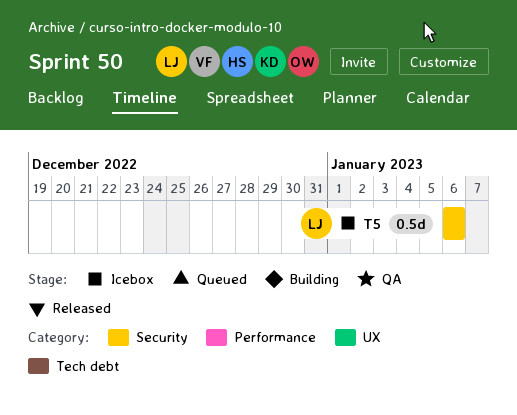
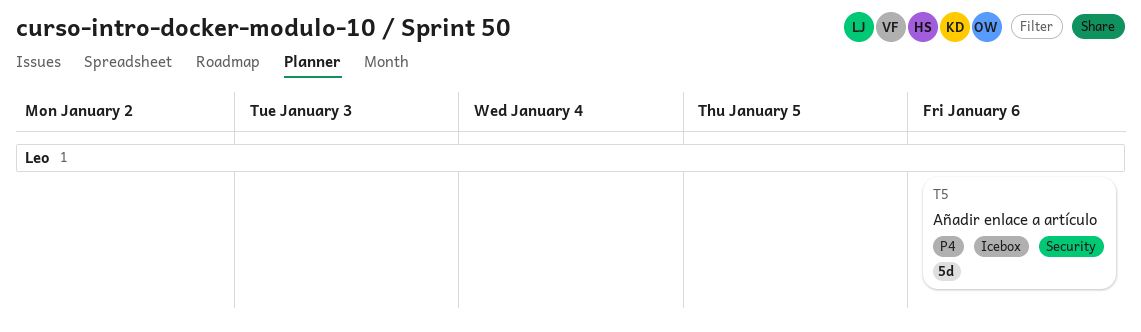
T5, estimate: 0.5d -> 5d

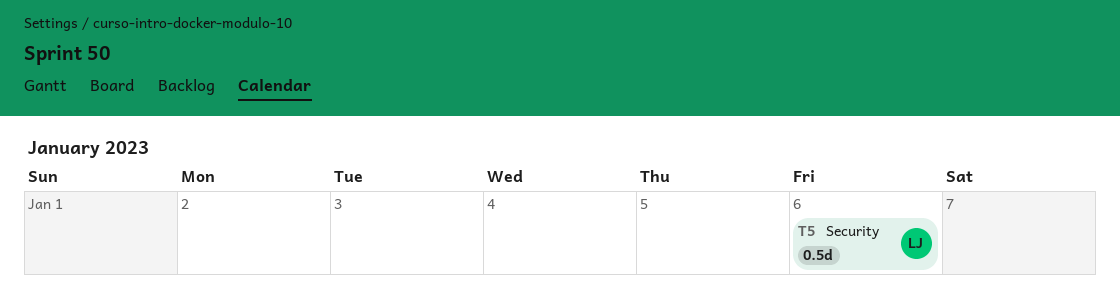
T5, estimate: 5d -> 0.5d

